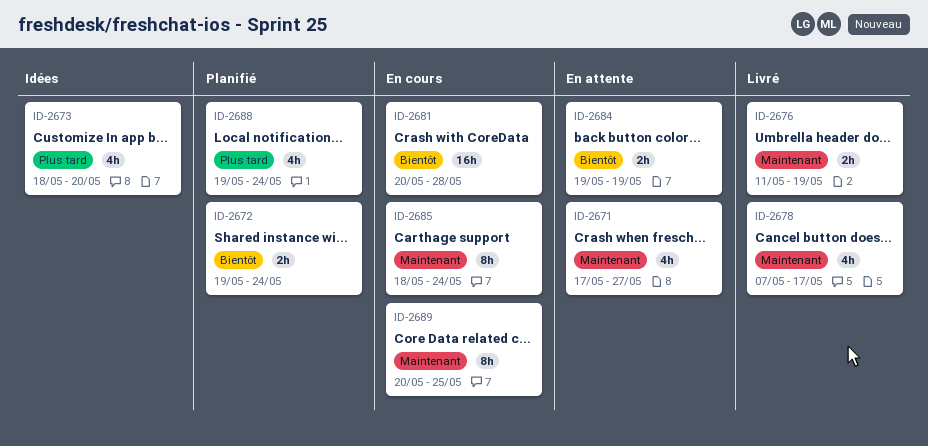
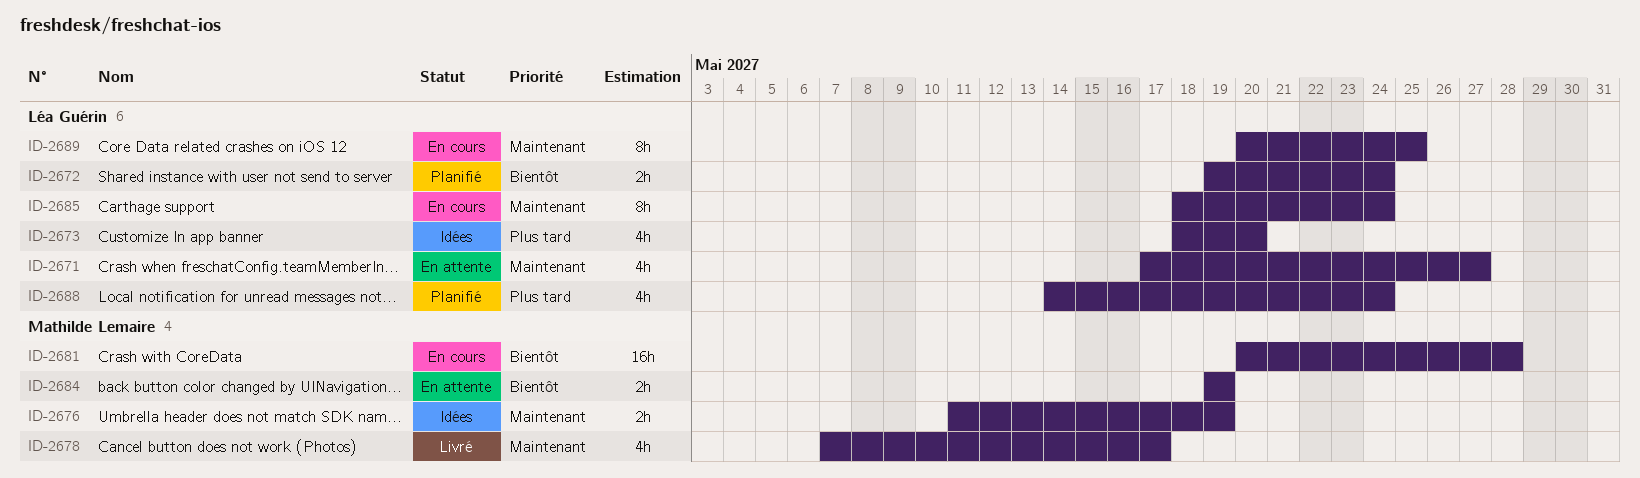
ID-2676, status: Livré -> Idées
ID-2688, start: May 19 -> May 14

